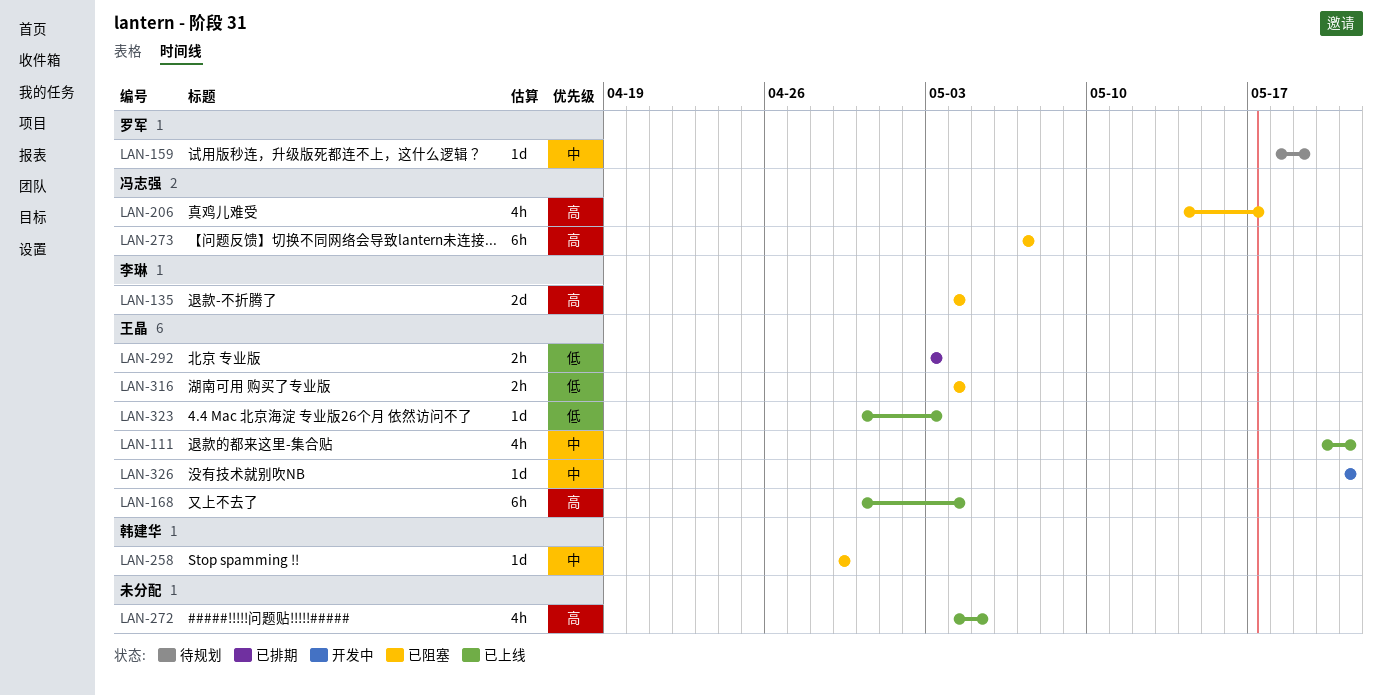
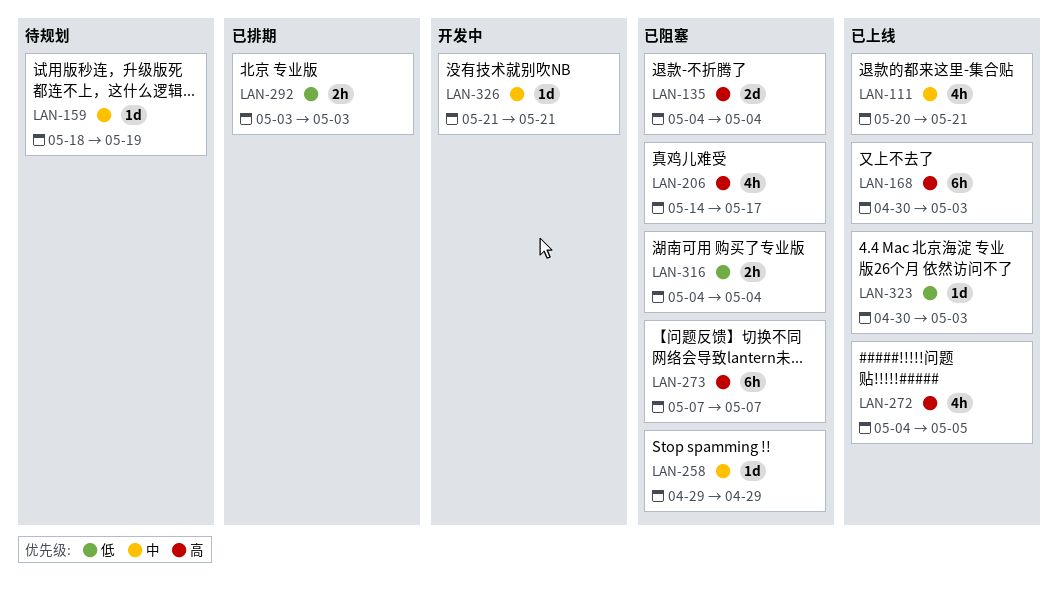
LAN-168, due: May 4 -> May 3

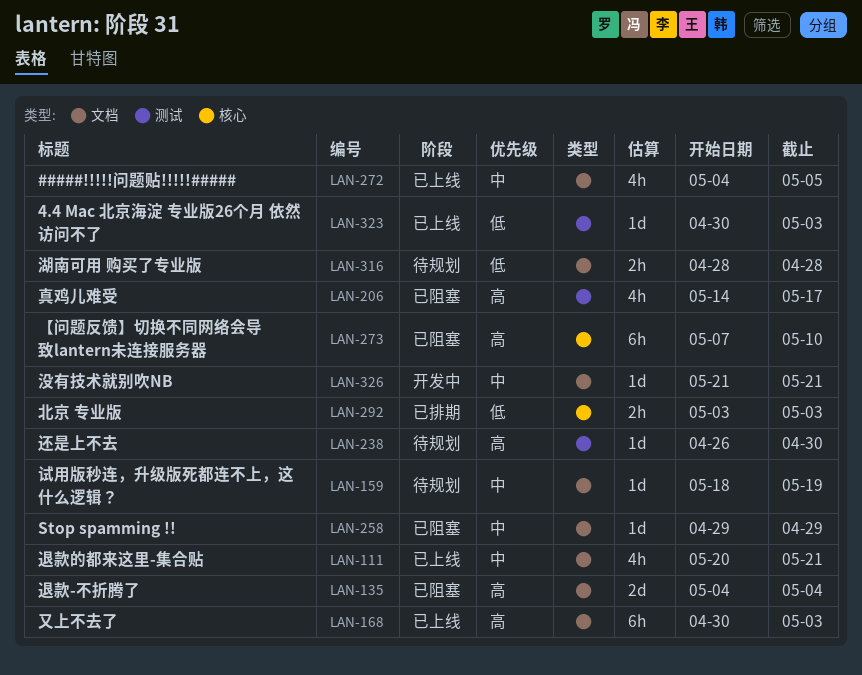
LAN-238: none -> present
LAN-272, priority: 高 -> 中
LAN-273, due: May 7 -> May 10
LAN-316, status: 已阻塞 -> 待规划
LAN-316, start: May 4 -> Apr 28
LAN-316, due: May 4 -> Apr 28

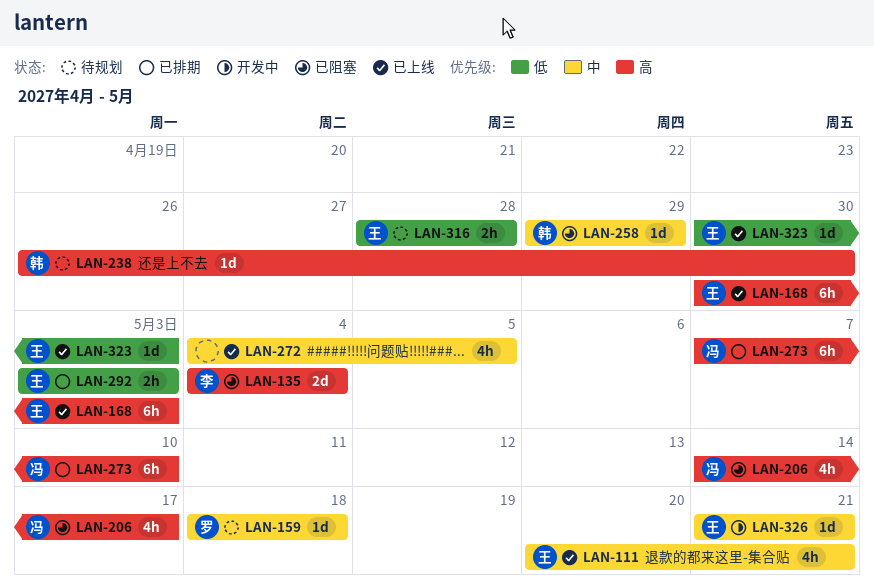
LAN-159, due: May 19 -> May 18
LAN-273, status: 已阻塞 -> 已排期

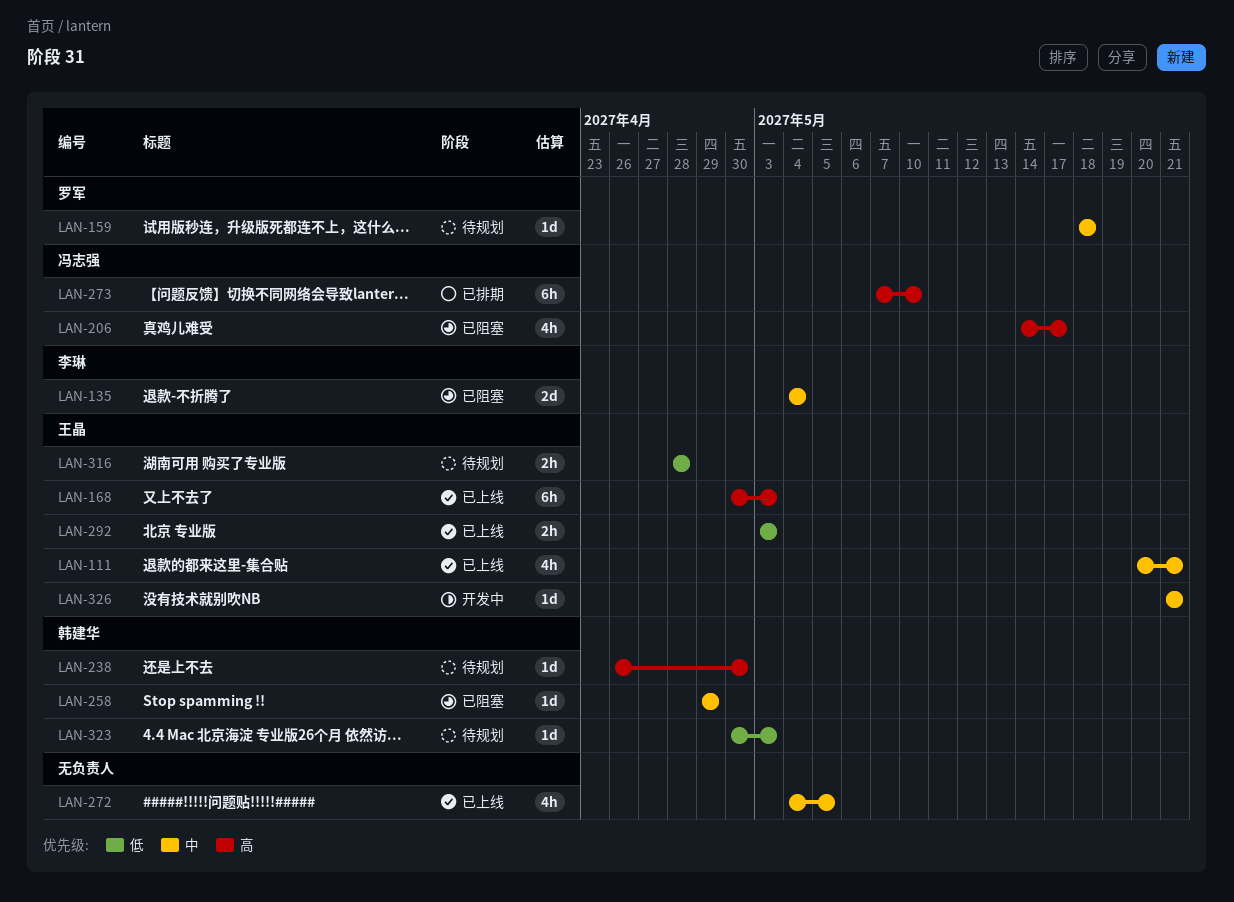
LAN-135, priority: 高 -> 中
LAN-292, status: 已排期 -> 已上线
LAN-323, status: 已上线 -> 待规划
LAN-323, owner: 王晶 -> 韩建华

